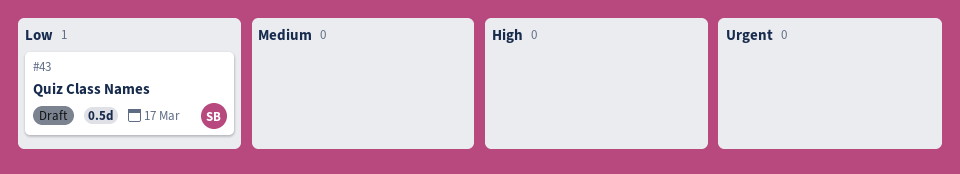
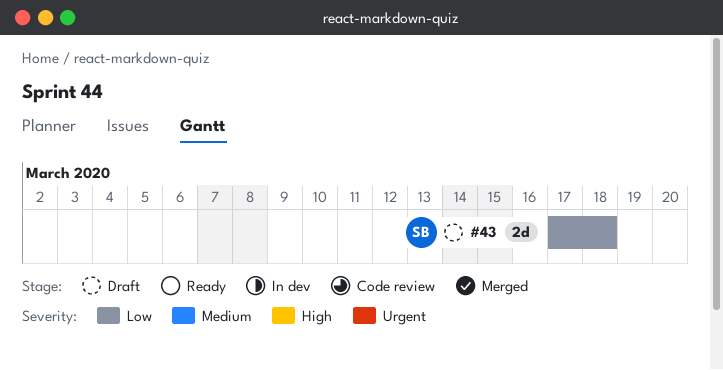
#43, estimate: 0.5d -> 2d
#43, due: Mar 17 -> Mar 18

